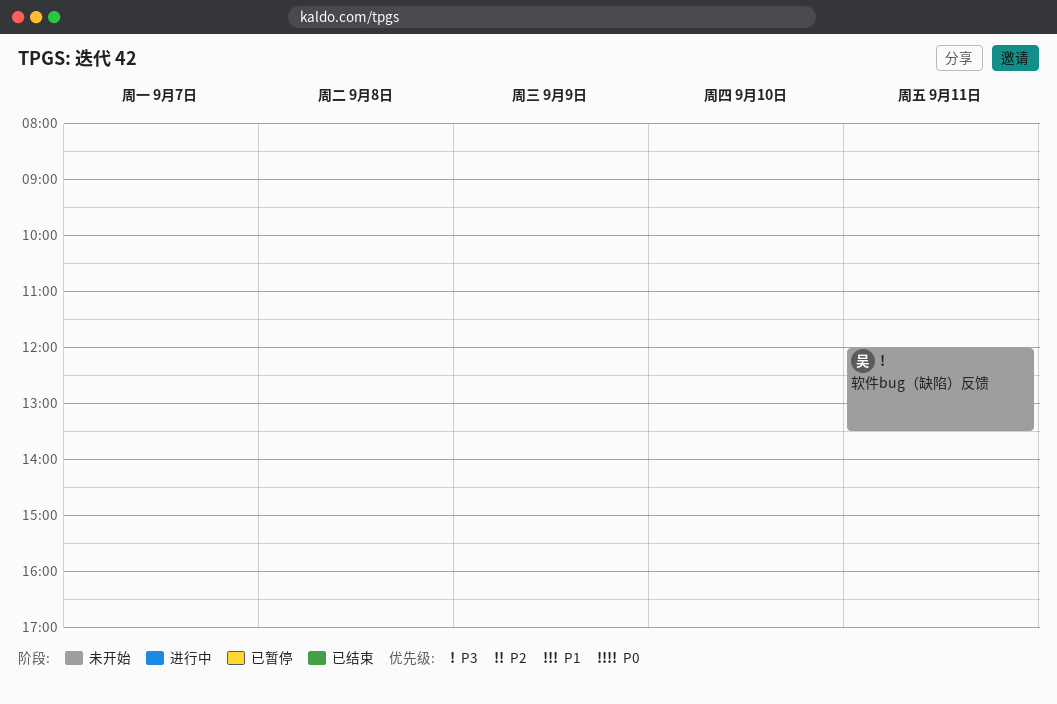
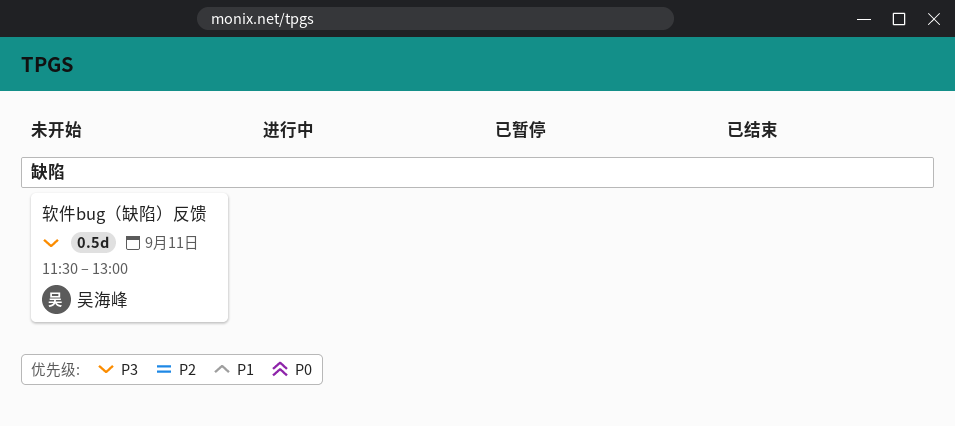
软件bug（缺陷）反馈, begins: 12:00 -> 11:30
软件bug（缺陷）反馈, ends: 13:30 -> 13:00

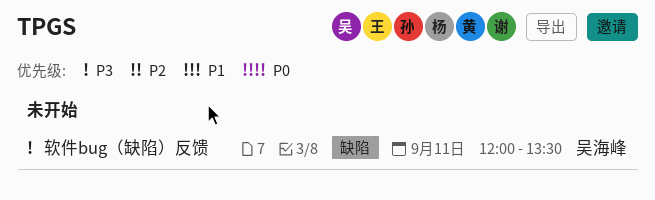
软件bug（缺陷）反馈, begins: 11:30 -> 12:00
软件bug（缺陷）反馈, ends: 13:00 -> 13:30

